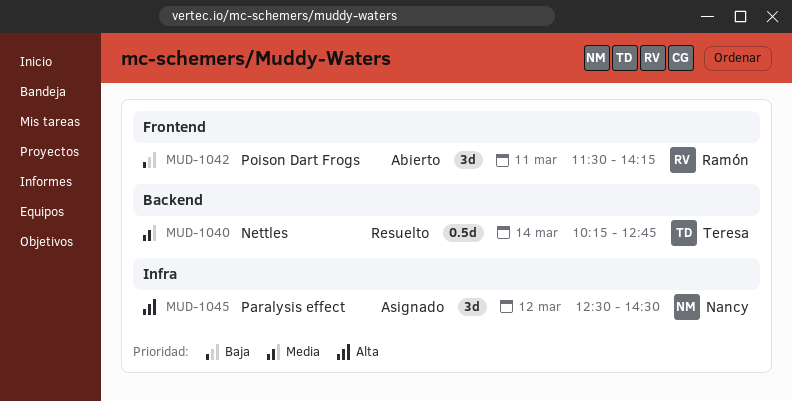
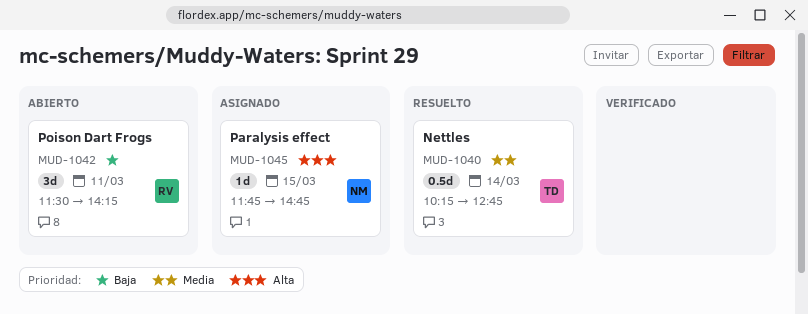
MUD-1045, estimate: 3d -> 1d
MUD-1045, day: Mar 12 -> Mar 15
MUD-1045, begins: 12:30 -> 11:45
MUD-1045, ends: 14:30 -> 14:45

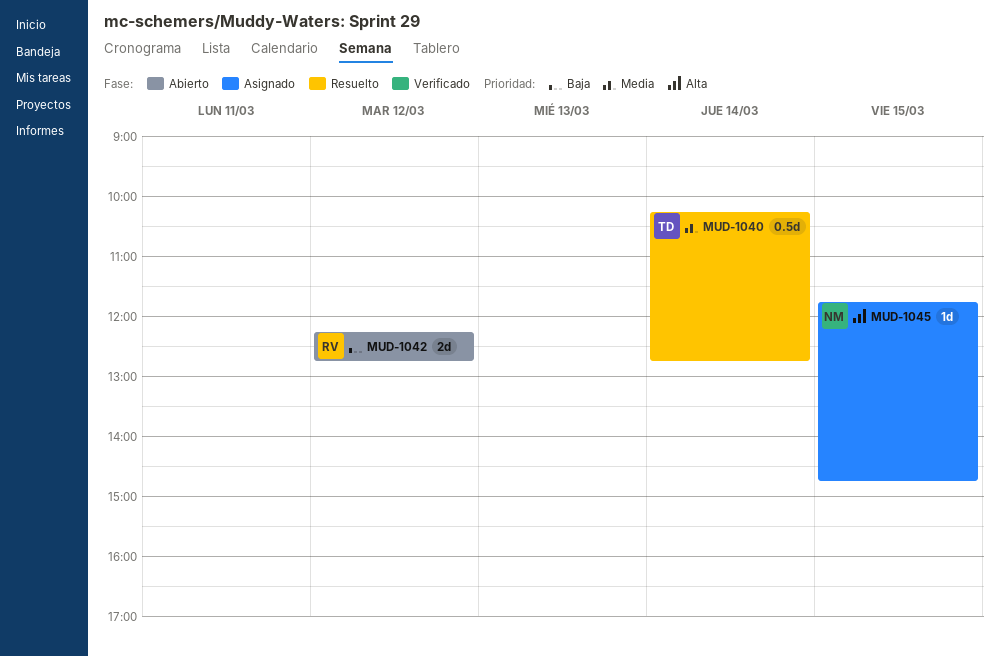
MUD-1042, estimate: 3d -> 2d
MUD-1042, day: Mar 11 -> Mar 12
MUD-1042, begins: 11:30 -> 12:15
MUD-1042, ends: 14:15 -> 12:45

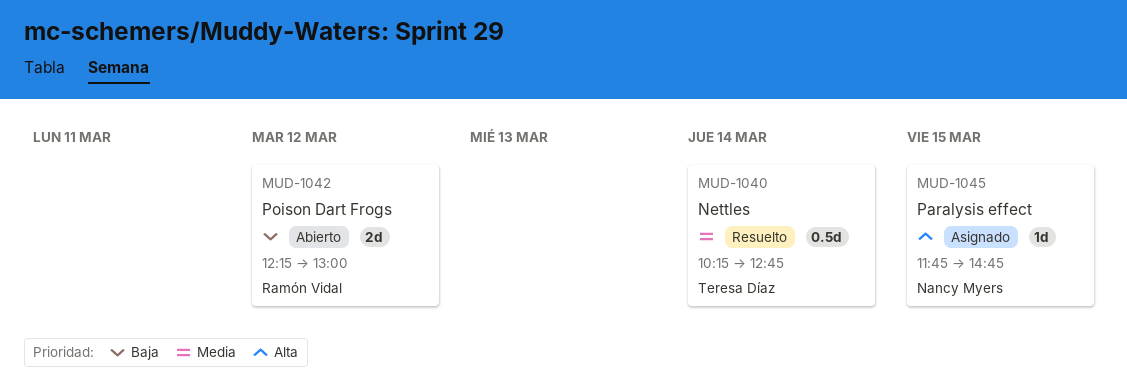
MUD-1042, ends: 12:45 -> 13:00

